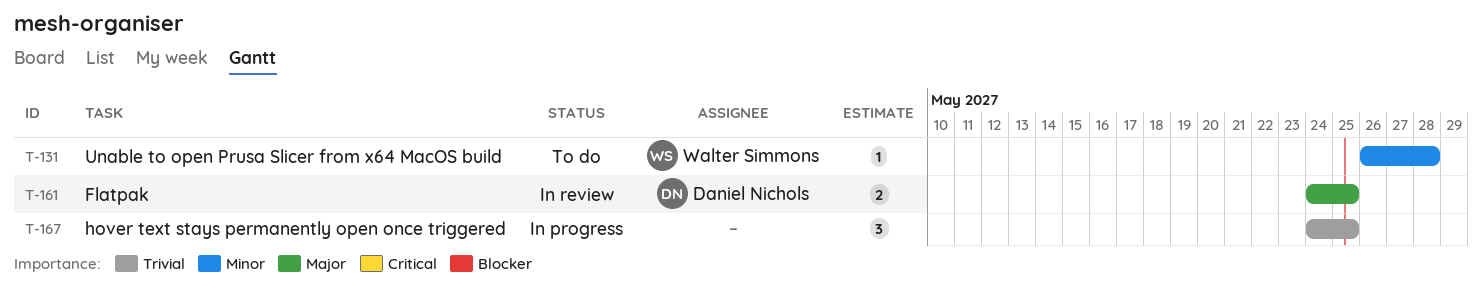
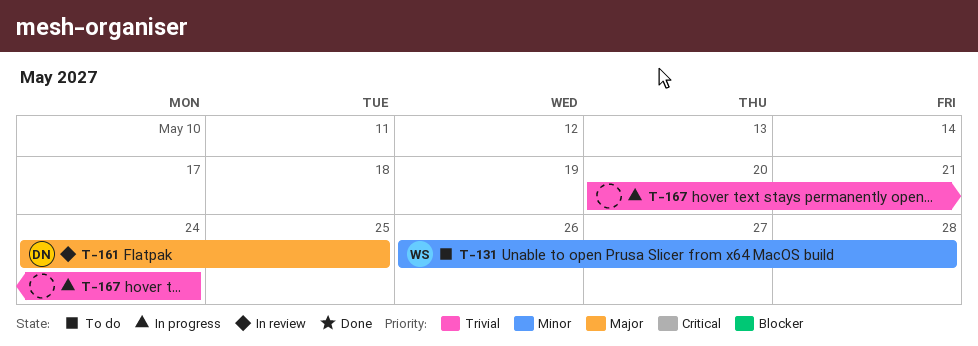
T-167, start: May 24 -> May 20
T-167, due: May 25 -> May 24

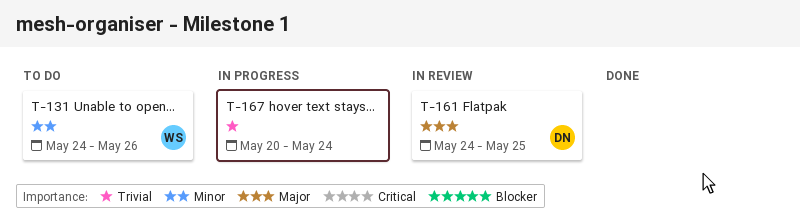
T-131, start: May 26 -> May 24
T-131, due: May 28 -> May 26

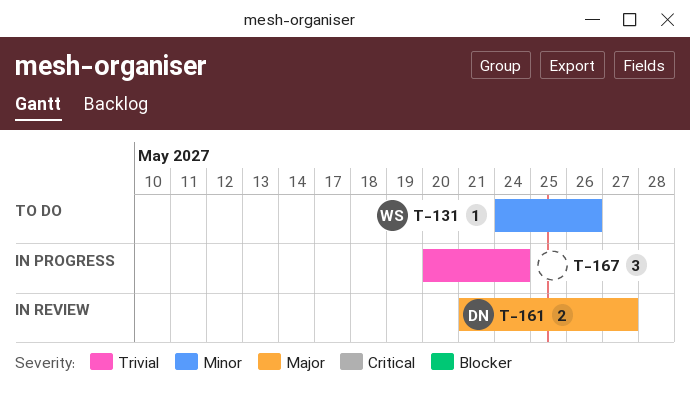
T-161, start: May 24 -> May 21
T-161, due: May 25 -> May 27

